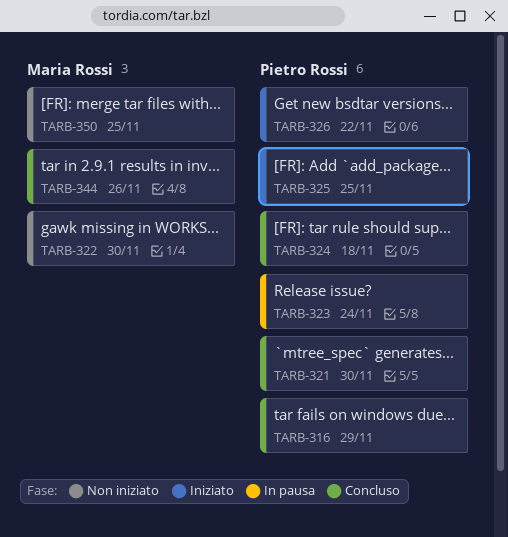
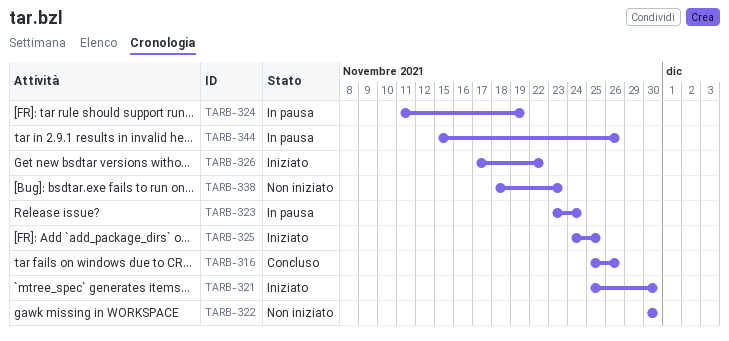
TARB-316, due: Nov 29 -> Nov 26
TARB-321, status: Concluso -> Iniziato
TARB-324, status: Concluso -> In pausa
TARB-324, due: Nov 18 -> Nov 19
TARB-338: none -> present
TARB-344, status: Concluso -> In pausa
TARB-350: present -> none

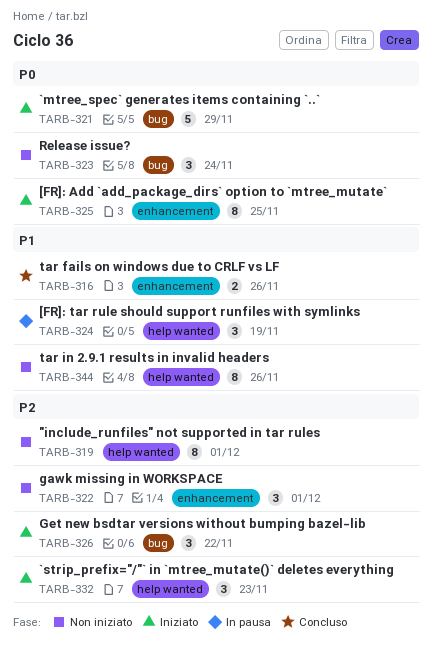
TARB-319: none -> present
TARB-321, due: Nov 30 -> Nov 29
TARB-322, due: Nov 30 -> Dec 1
TARB-323, status: In pausa -> Non iniziato
TARB-332: none -> present
TARB-338: present -> none
TARB-344, status: In pausa -> Non iniziato

